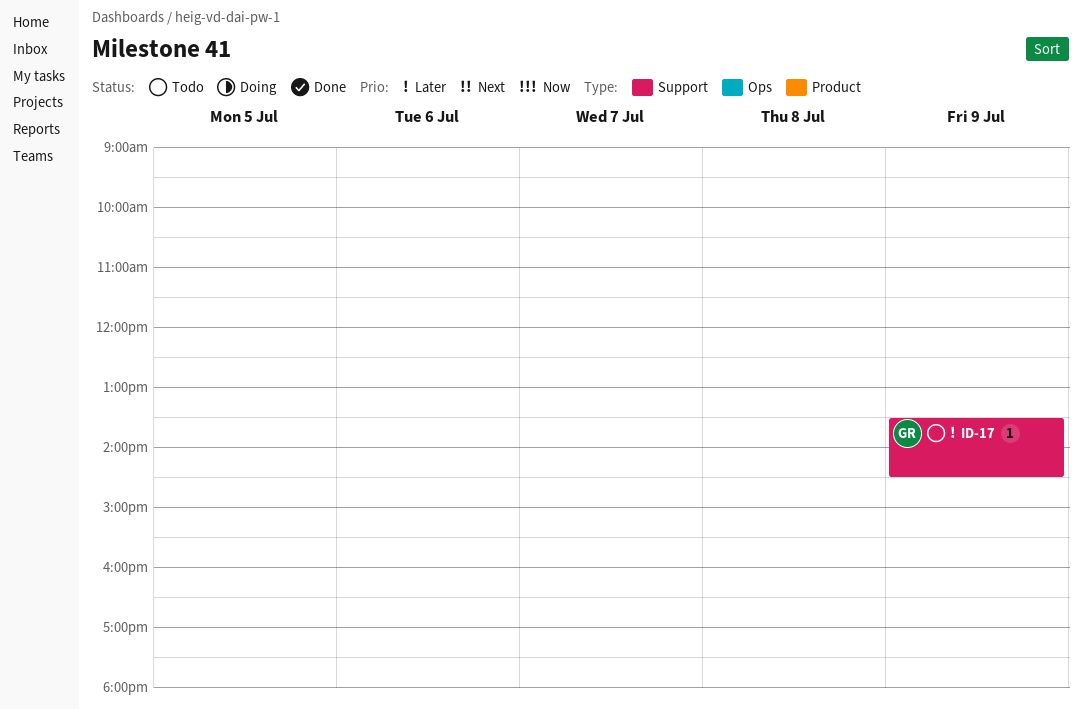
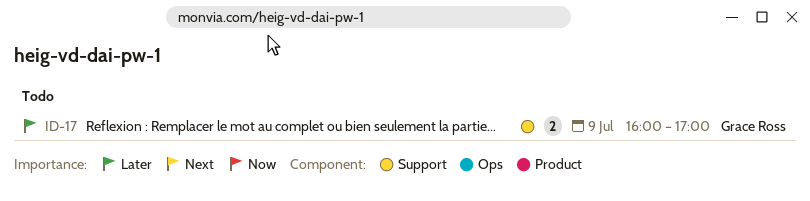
ID-17, estimate: 1 -> 2
ID-17, begins: 13:30 -> 16:00
ID-17, ends: 14:30 -> 17:00

